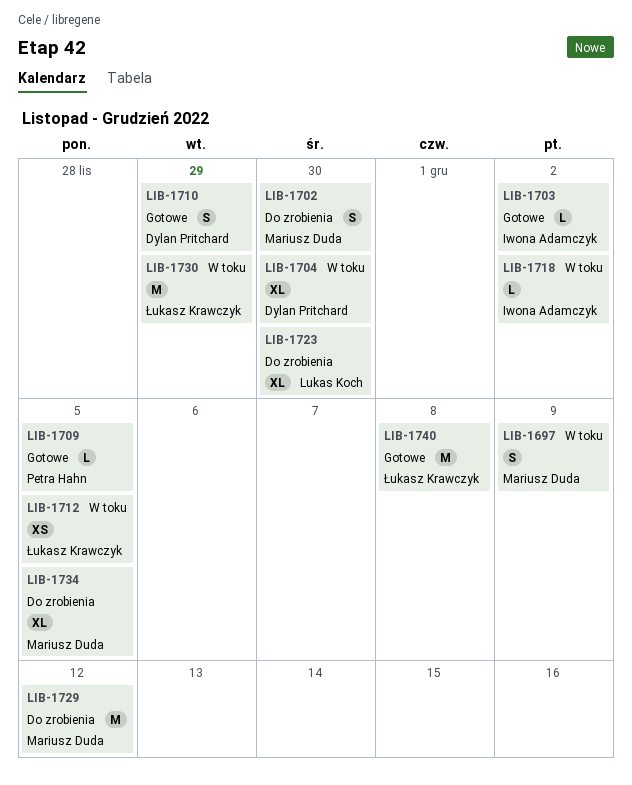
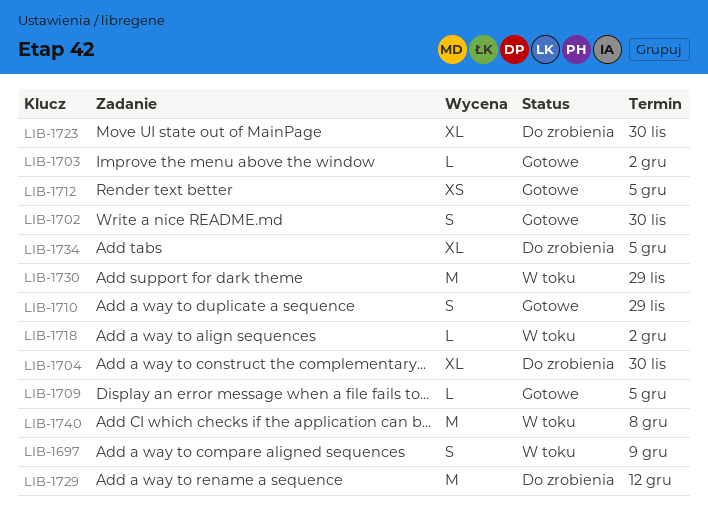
LIB-1702, status: Do zrobienia -> Gotowe
LIB-1704, status: W toku -> Do zrobienia
LIB-1712, status: W toku -> Gotowe
LIB-1740, status: Gotowe -> W toku

